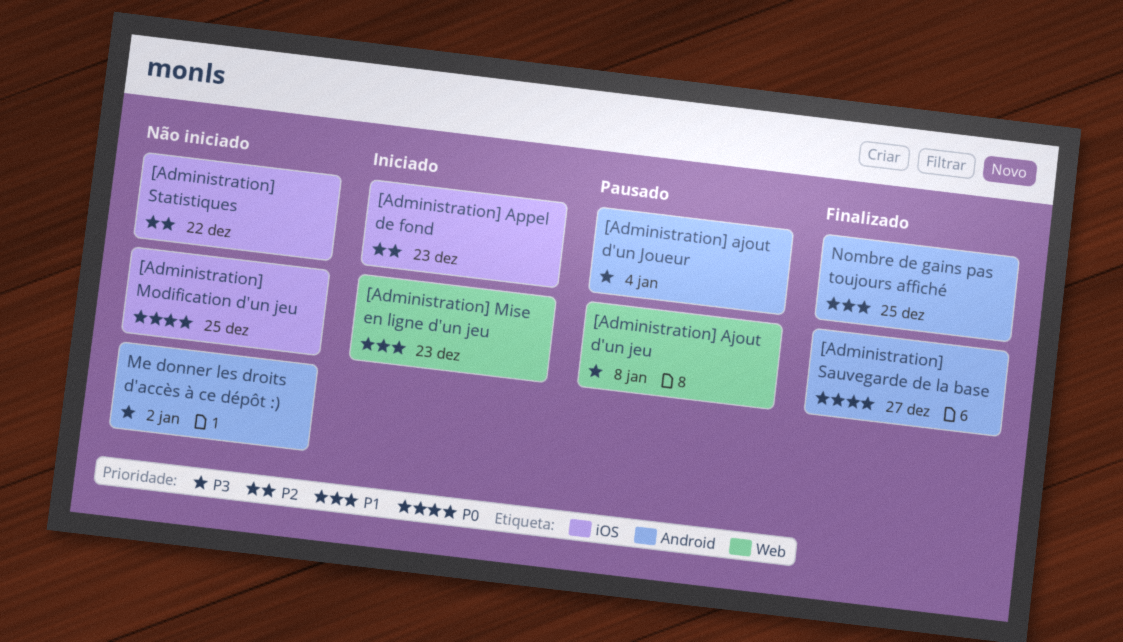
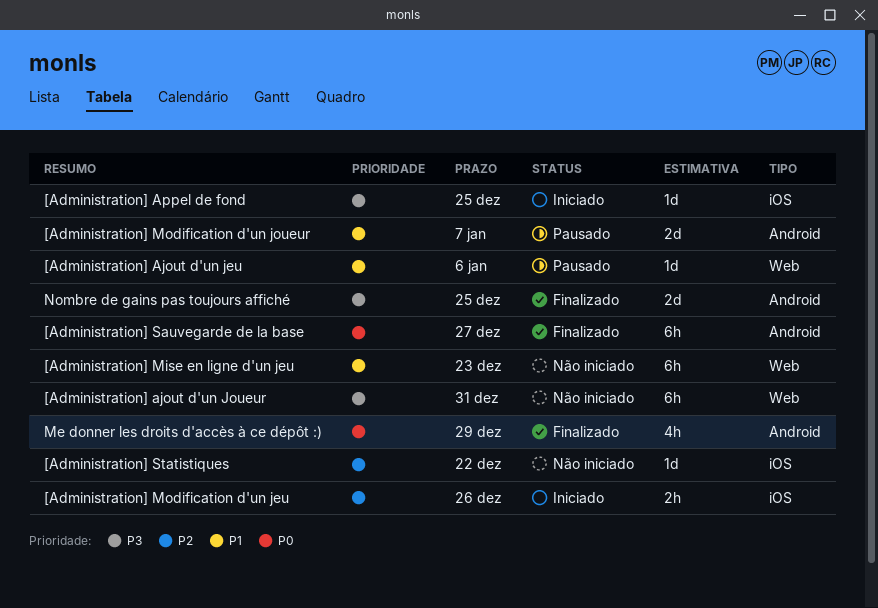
[Administration] Ajout d'un jeu, priority: P3 -> P1
[Administration] Ajout d'un jeu, due: Jan 8 -> Jan 6
[Administration] ajout d'un Joueur, status: Pausado -> Não iniciado
[Administration] ajout d'un Joueur, label: Android -> Web
[Administration] ajout d'un Joueur, due: Jan 4 -> Dec 31
[Administration] Appel de fond, priority: P2 -> P3
[Administration] Appel de fond, due: Dec 23 -> Dec 25
[Administration] Mise en ligne d'un jeu, status: Iniciado -> Não iniciado
[Administration] Modification d'un jeu, status: Não iniciado -> Iniciado
[Administration] Modification d'un jeu, priority: P0 -> P2
[Administration] Modification d'un jeu, due: Dec 25 -> Dec 26
[Administration] Modification d'un joueur: none -> present
Me donner les droits d'accès à ce dépôt :), status: Não iniciado -> Finalizado
Me donner les droits d'accès à ce dépôt :), priority: P3 -> P0
Me donner les droits d'accès à ce dépôt :), due: Jan 2 -> Dec 29
Nombre de gains pas toujours affiché, priority: P1 -> P3

